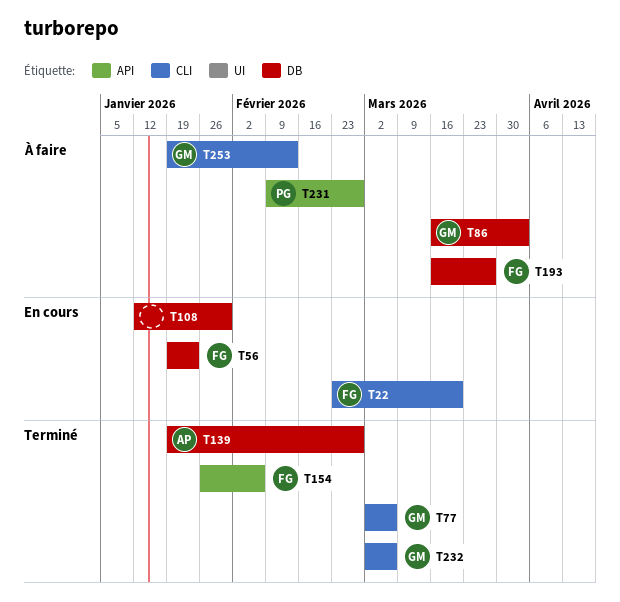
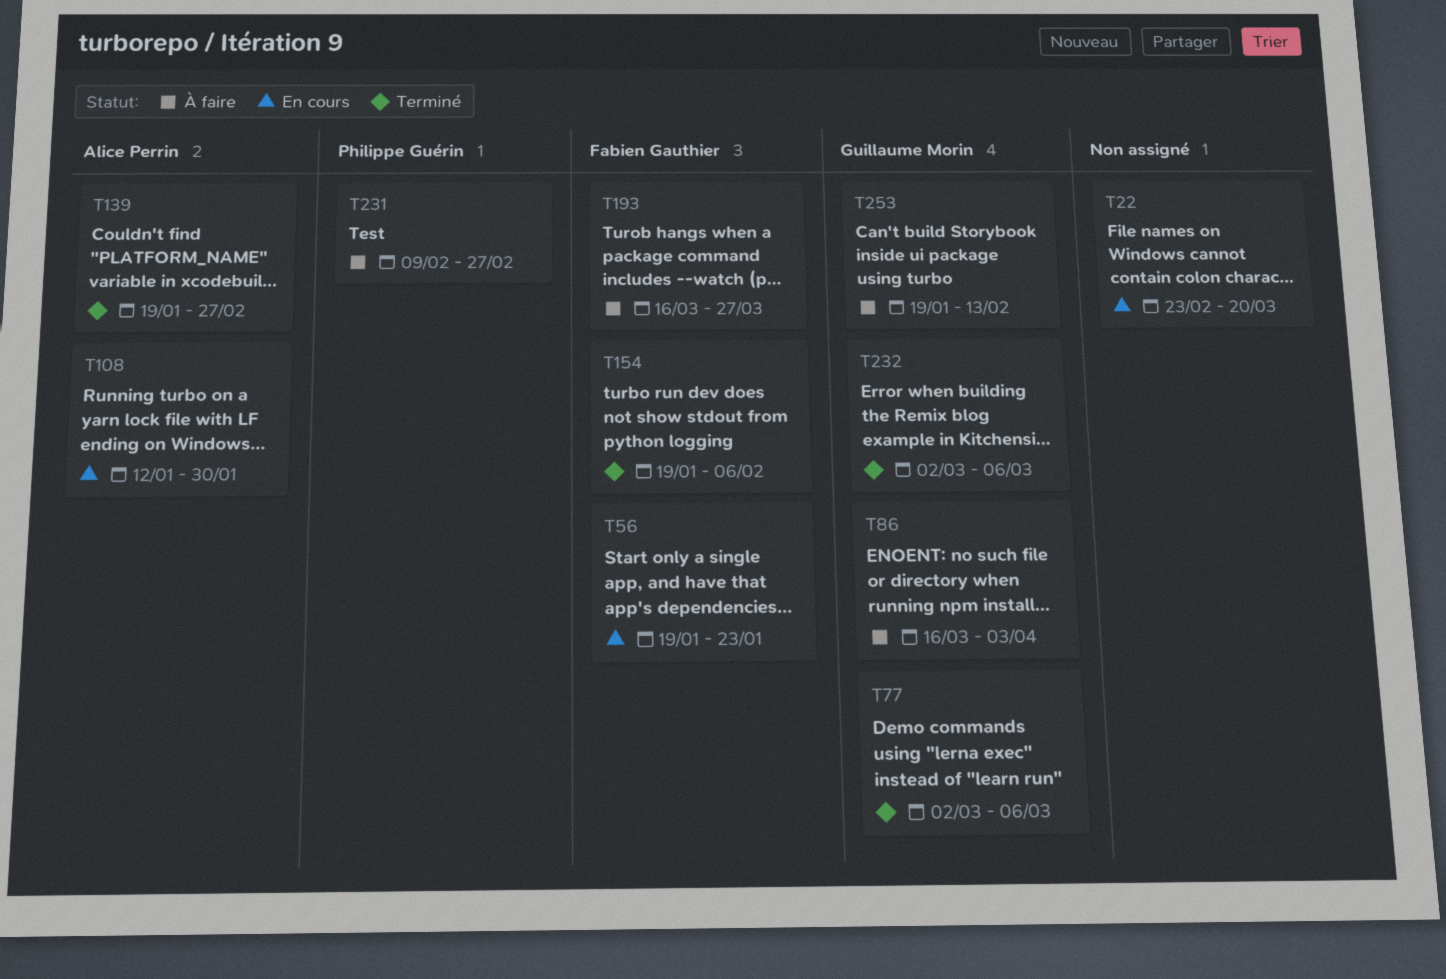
T22, owner: Fabien Gauthier -> none
T108, owner: none -> Alice Perrin
T154, start: Jan 26 -> Jan 19

